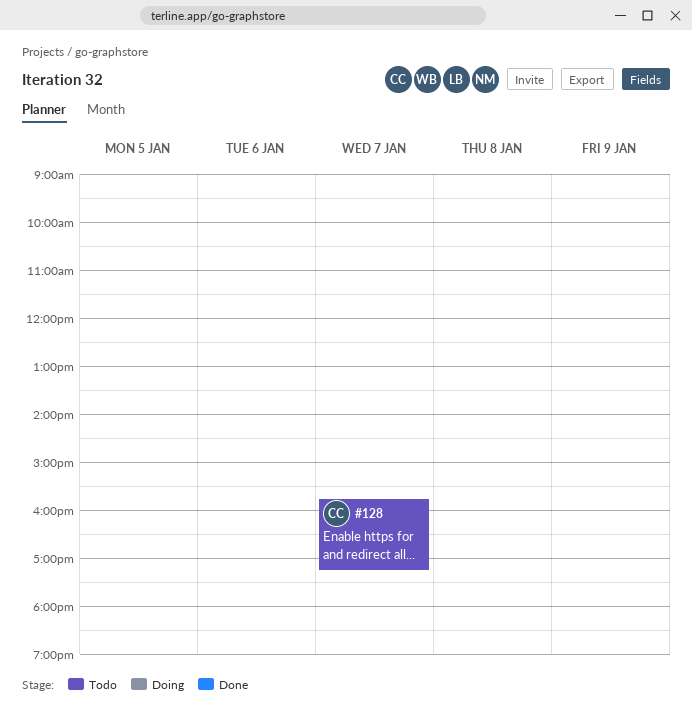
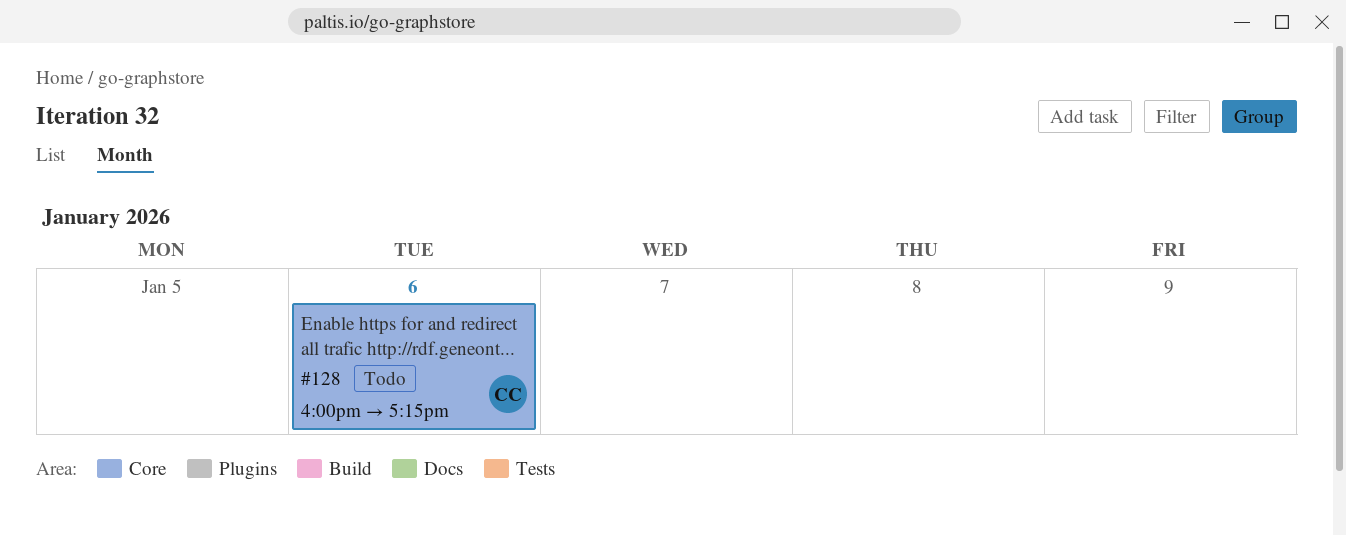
#128, day: Jan 7 -> Jan 6
#128, begins: 15:45 -> 16:00

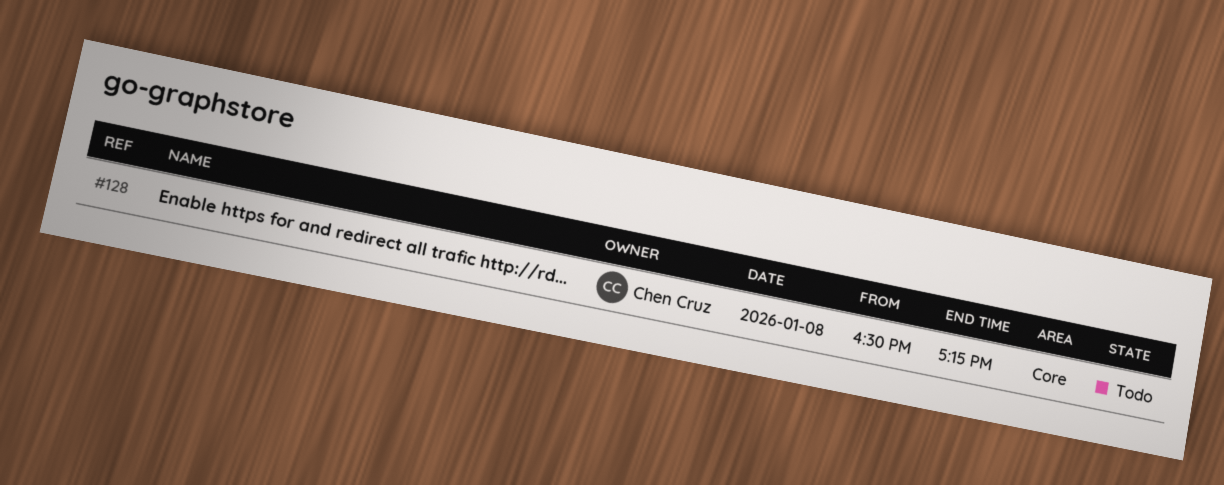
#128, day: Jan 6 -> Jan 8
#128, begins: 16:00 -> 16:30

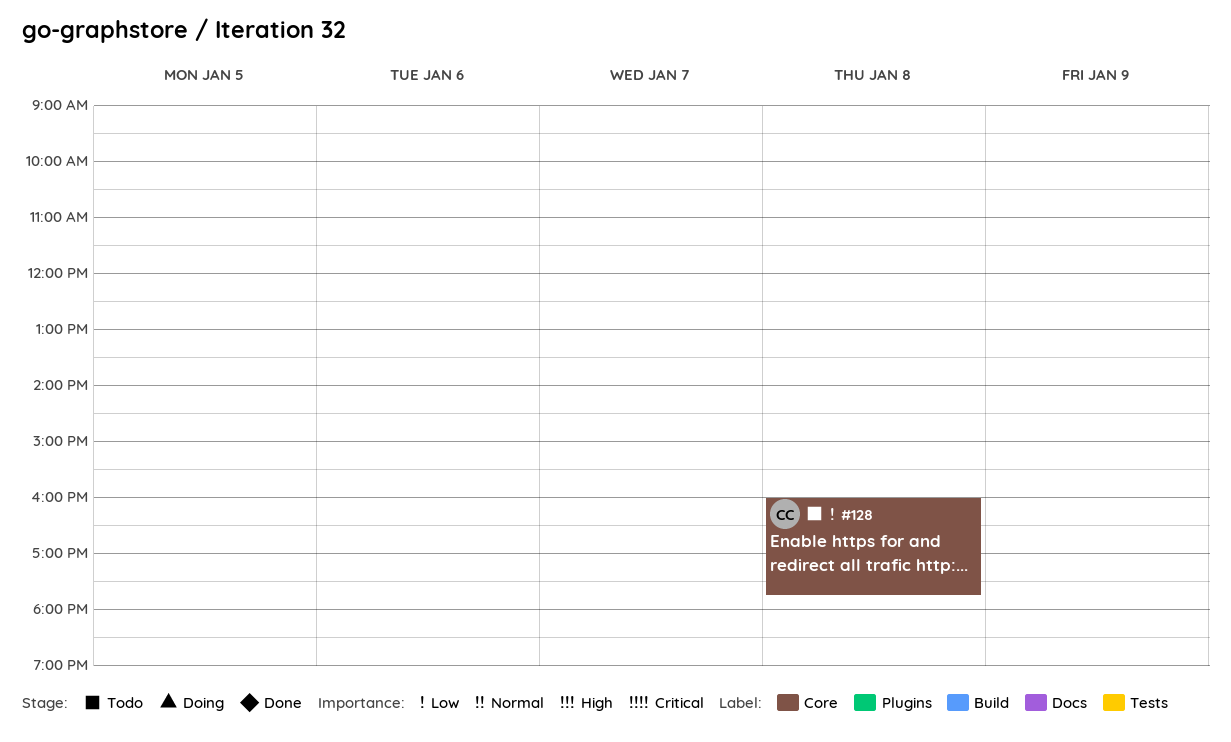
#128, begins: 16:30 -> 16:00
#128, ends: 17:15 -> 17:45

